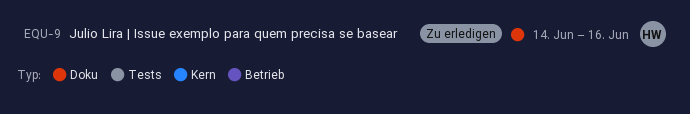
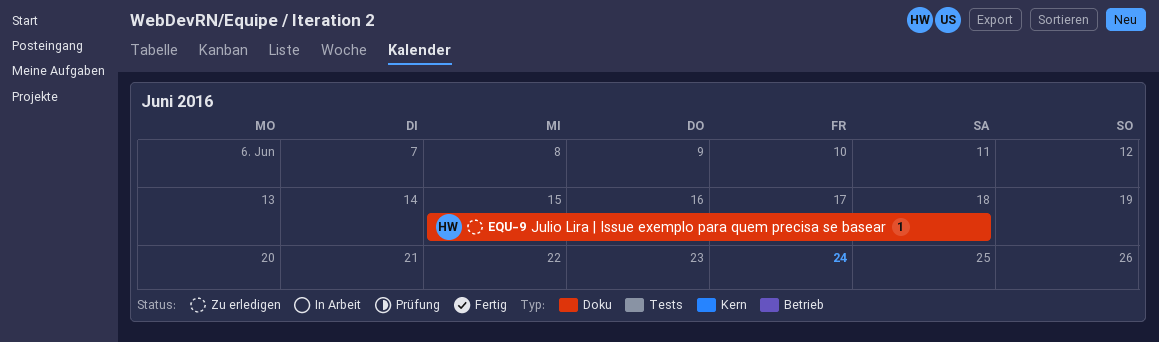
EQU-9, start: Jun 14 -> Jun 15
EQU-9, due: Jun 16 -> Jun 18

